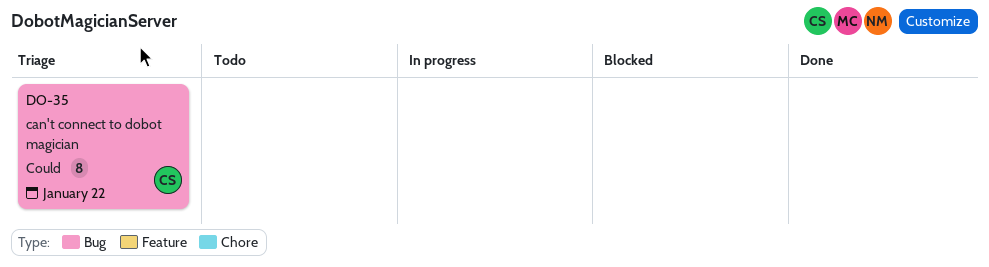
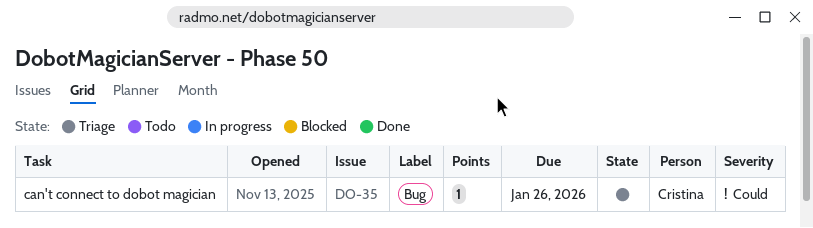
DO-35, estimate: 8 -> 1
DO-35, due: Jan 22 -> Jan 26

